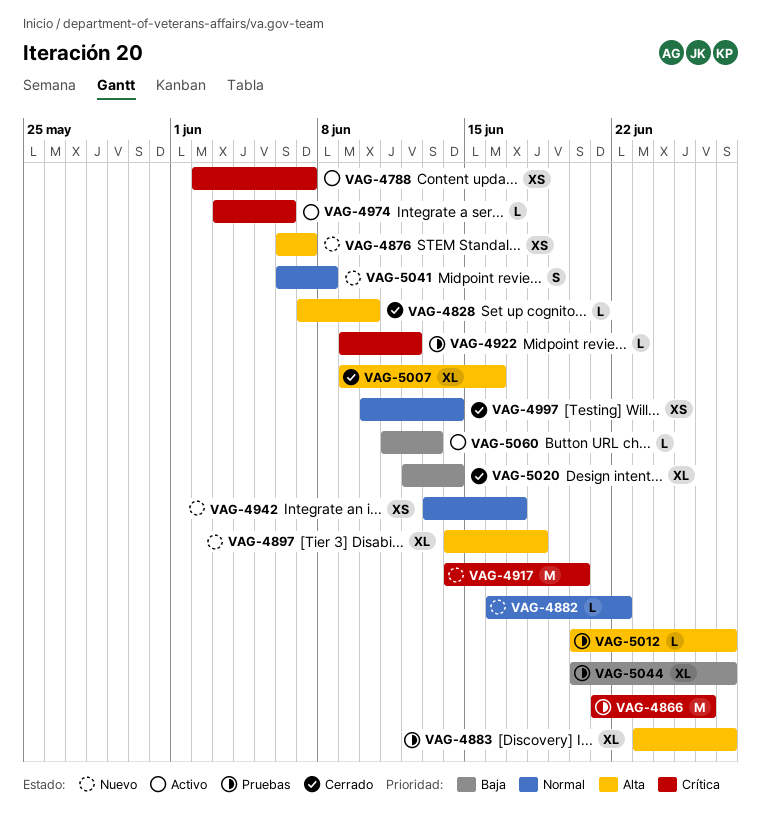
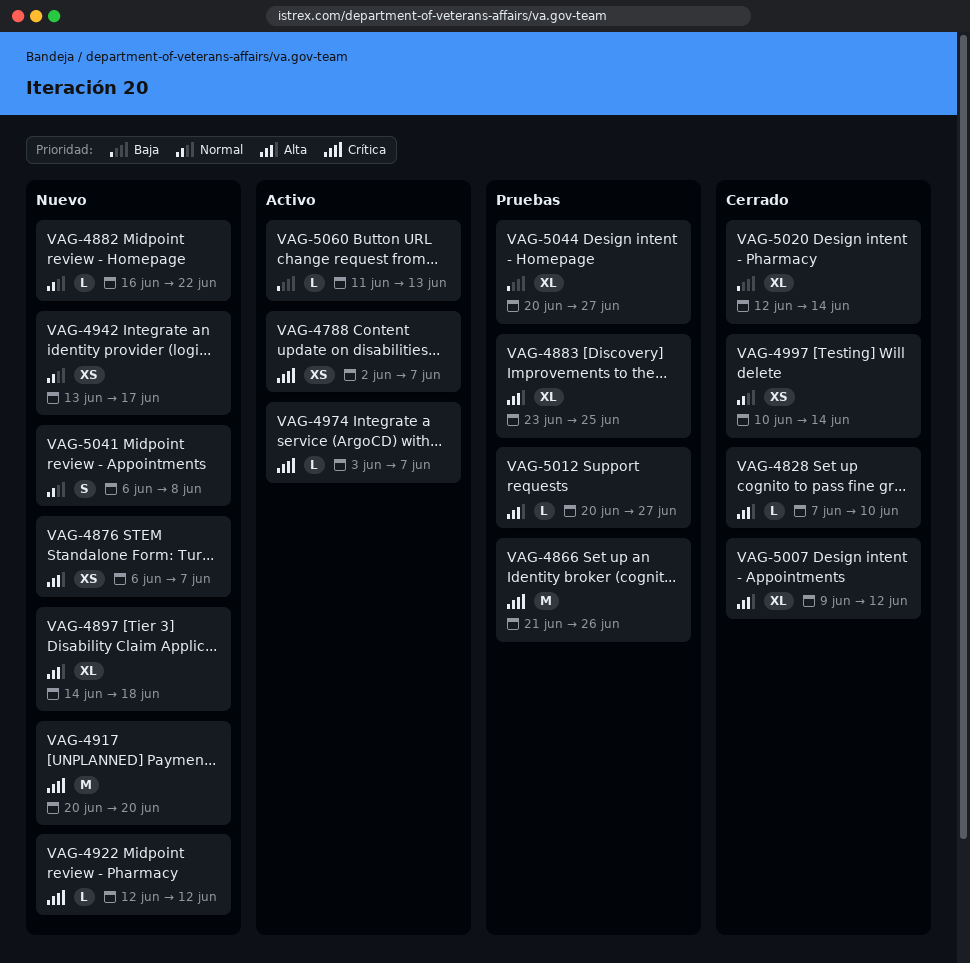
VAG-4883, due: Jun 27 -> Jun 25
VAG-4917, start: Jun 14 -> Jun 20
VAG-4922, status: Pruebas -> Nuevo
VAG-4922, start: Jun 9 -> Jun 12
VAG-4974, due: Jun 6 -> Jun 7
VAG-5007, due: Jun 16 -> Jun 12

